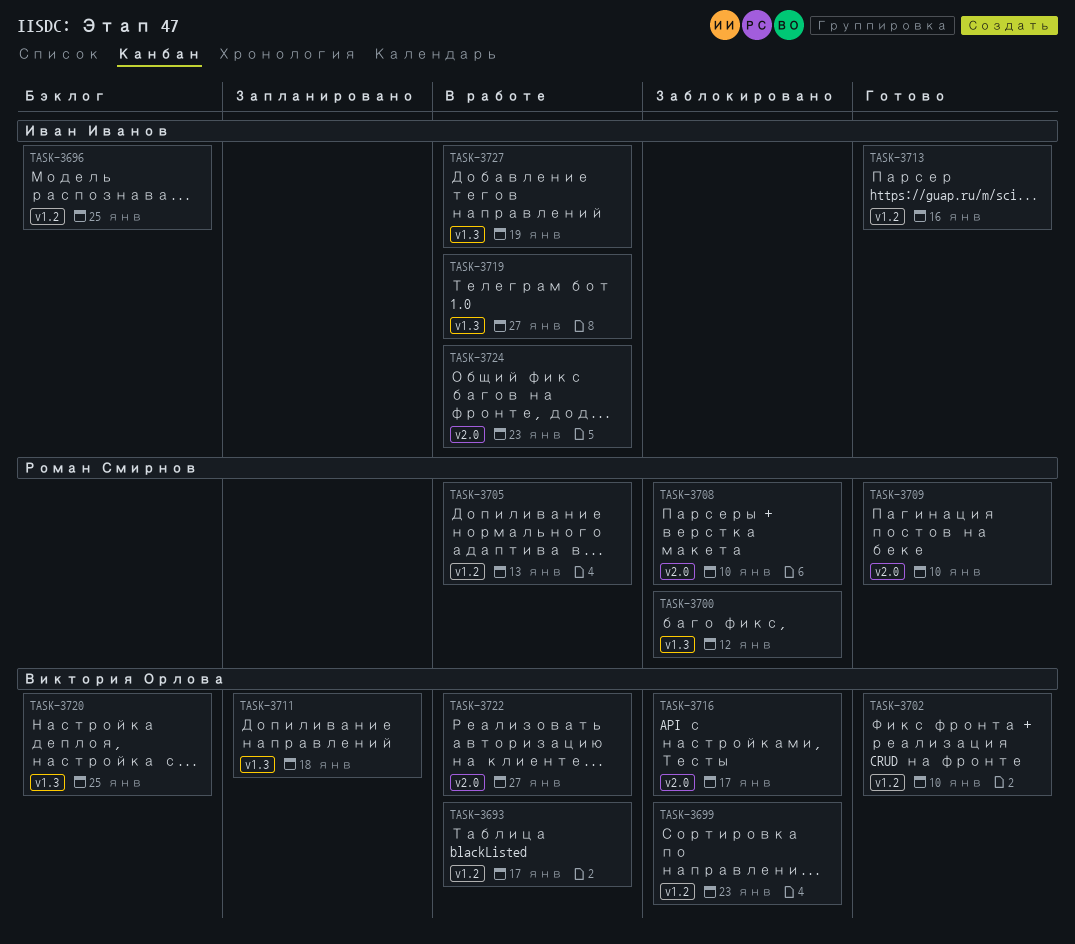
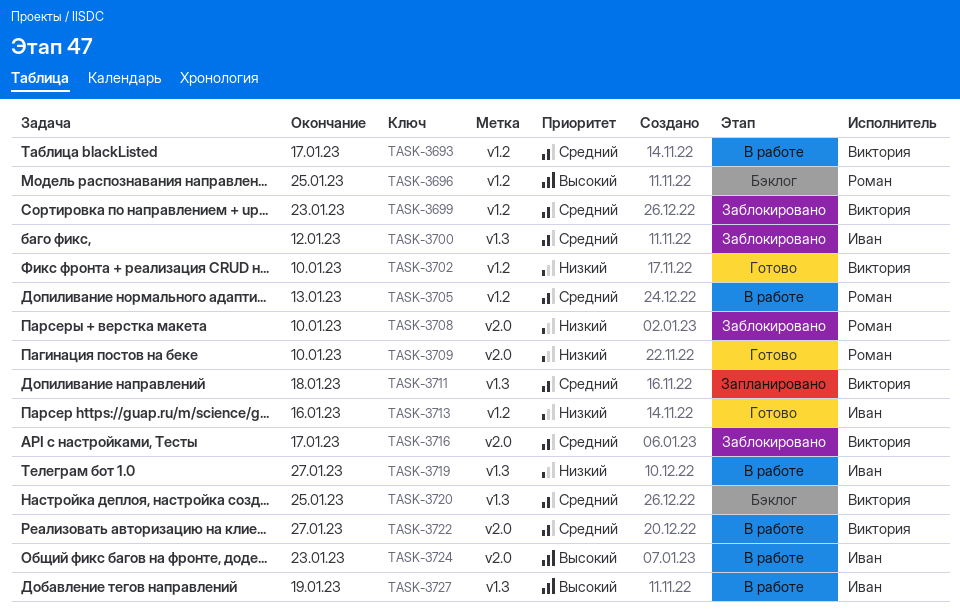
TASK-3696, owner: Иван Иванов -> Роман Смирнов
TASK-3700, owner: Роман Смирнов -> Иван Иванов

